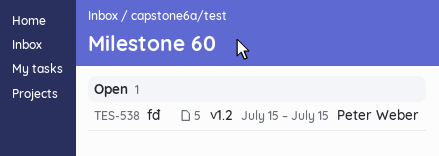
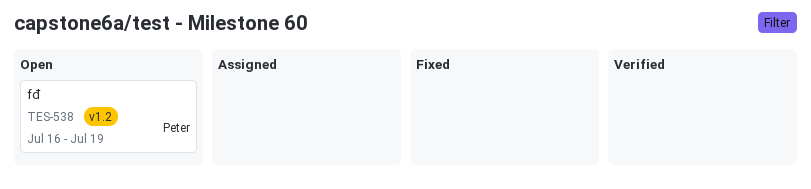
TES-538, start: Jul 15 -> Jul 16
TES-538, due: Jul 15 -> Jul 19

